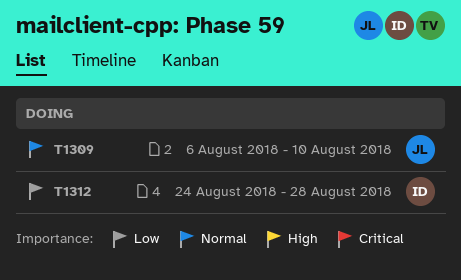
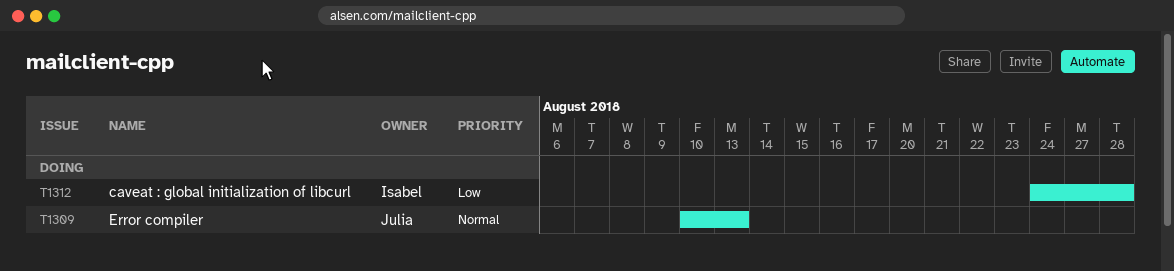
T1309, start: Aug 6 -> Aug 10
T1309, due: Aug 10 -> Aug 13

